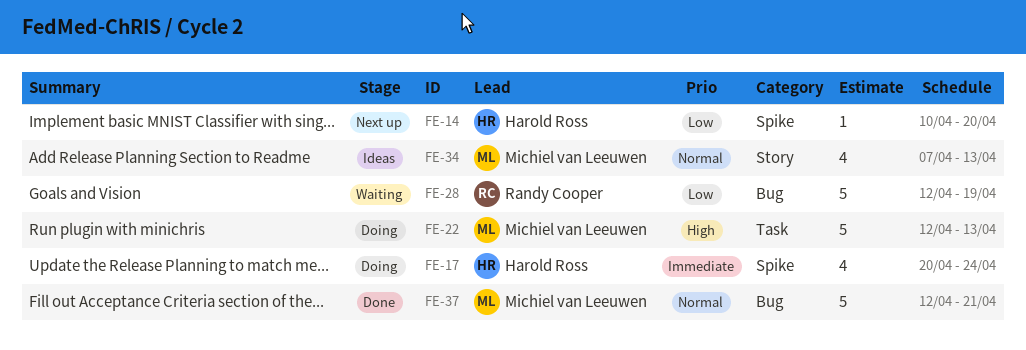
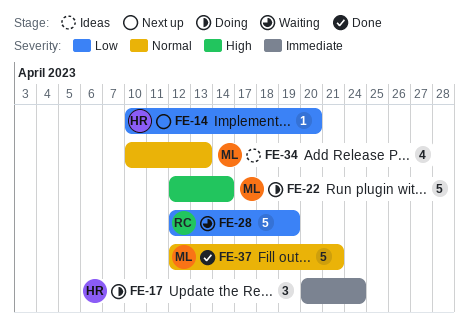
FE-17, estimate: 4 -> 3
FE-22, due: Apr 13 -> Apr 14
FE-34, start: Apr 7 -> Apr 10

